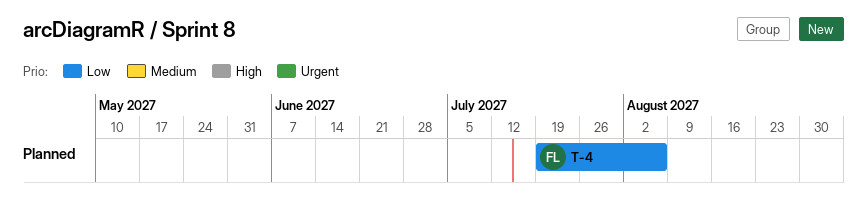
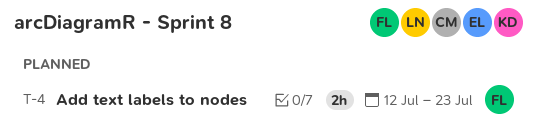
T-4, start: Jul 19 -> Jul 12
T-4, due: Aug 6 -> Jul 23

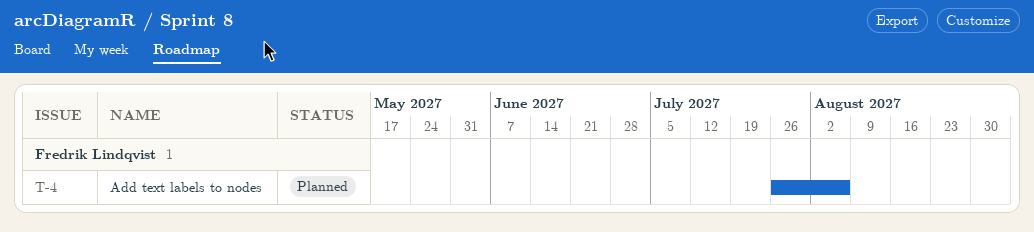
T-4, start: Jul 12 -> Jul 26
T-4, due: Jul 23 -> Aug 6

